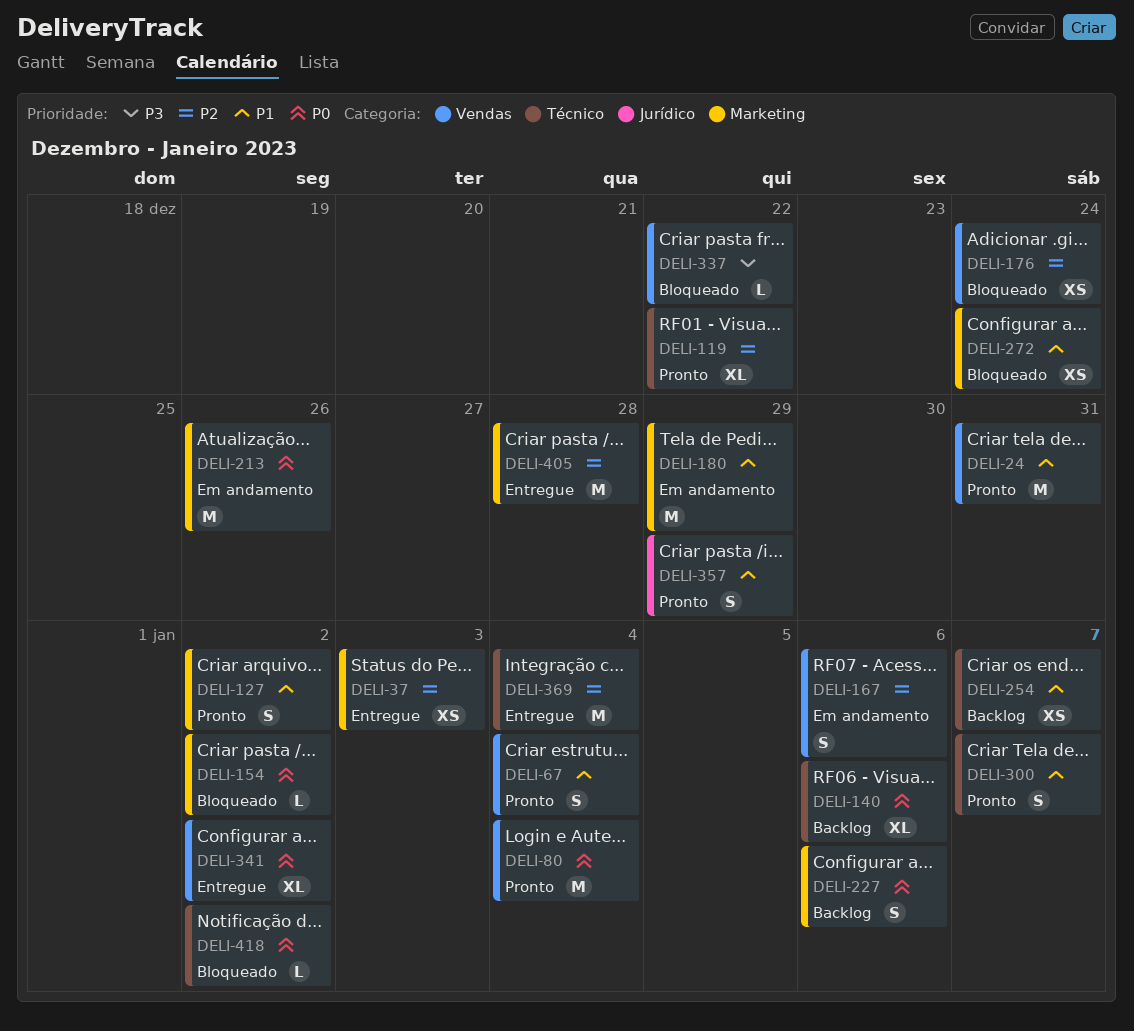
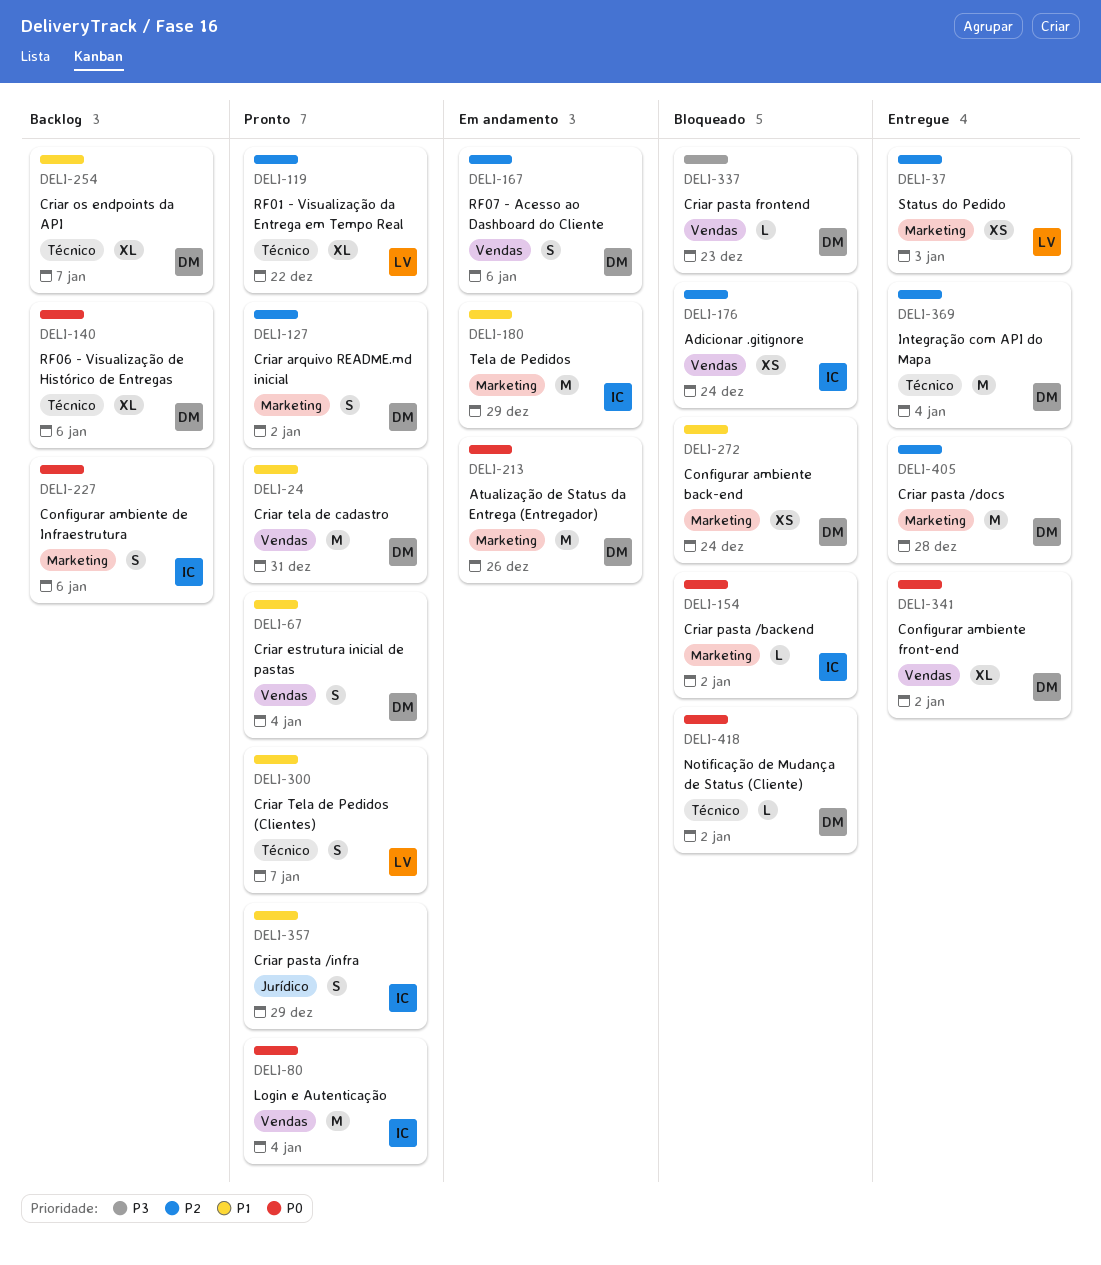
DELI-127, priority: P1 -> P2
DELI-254, estimate: XS -> XL
DELI-337, due: Dec 22 -> Dec 23

